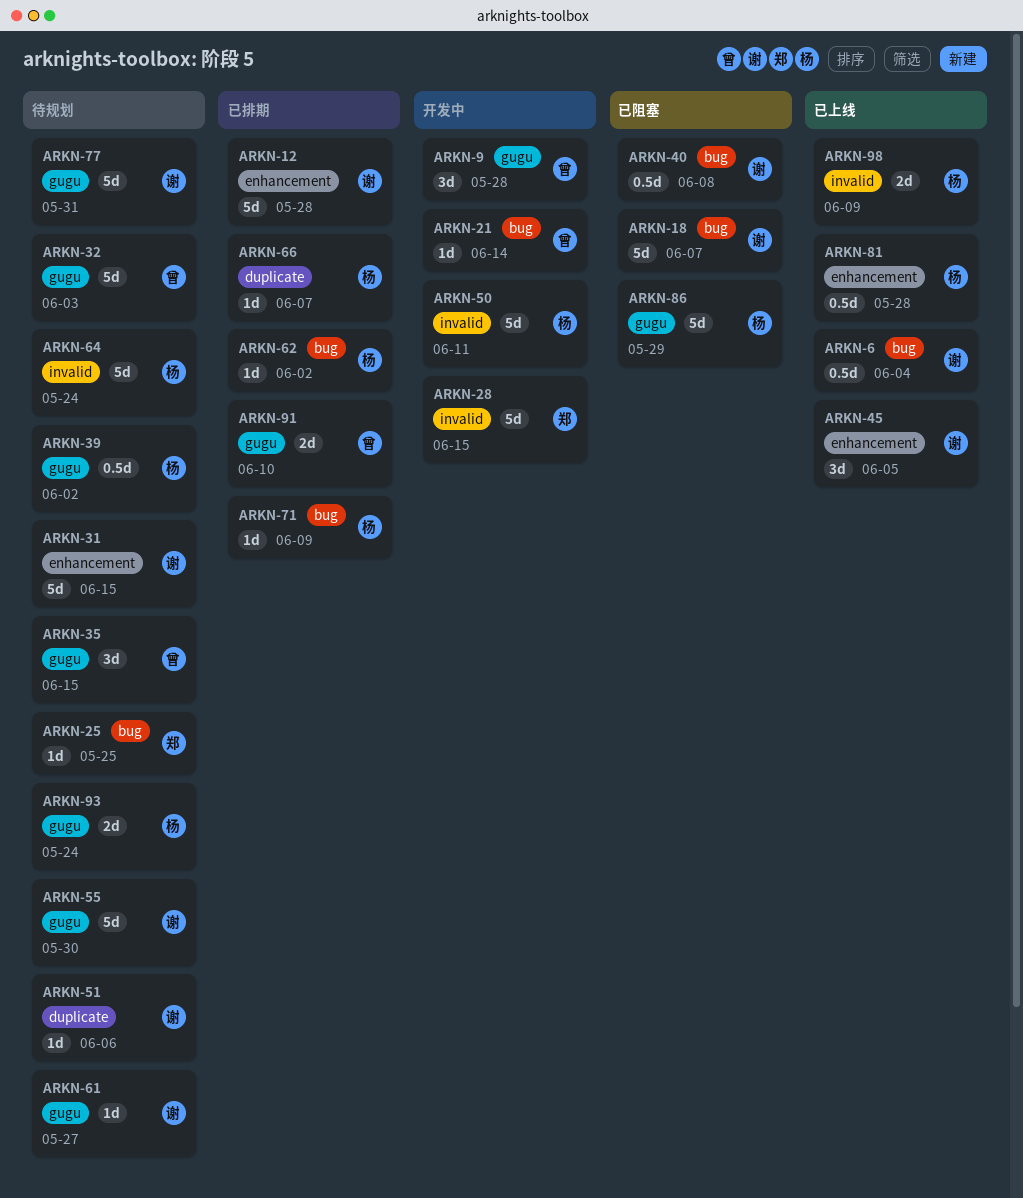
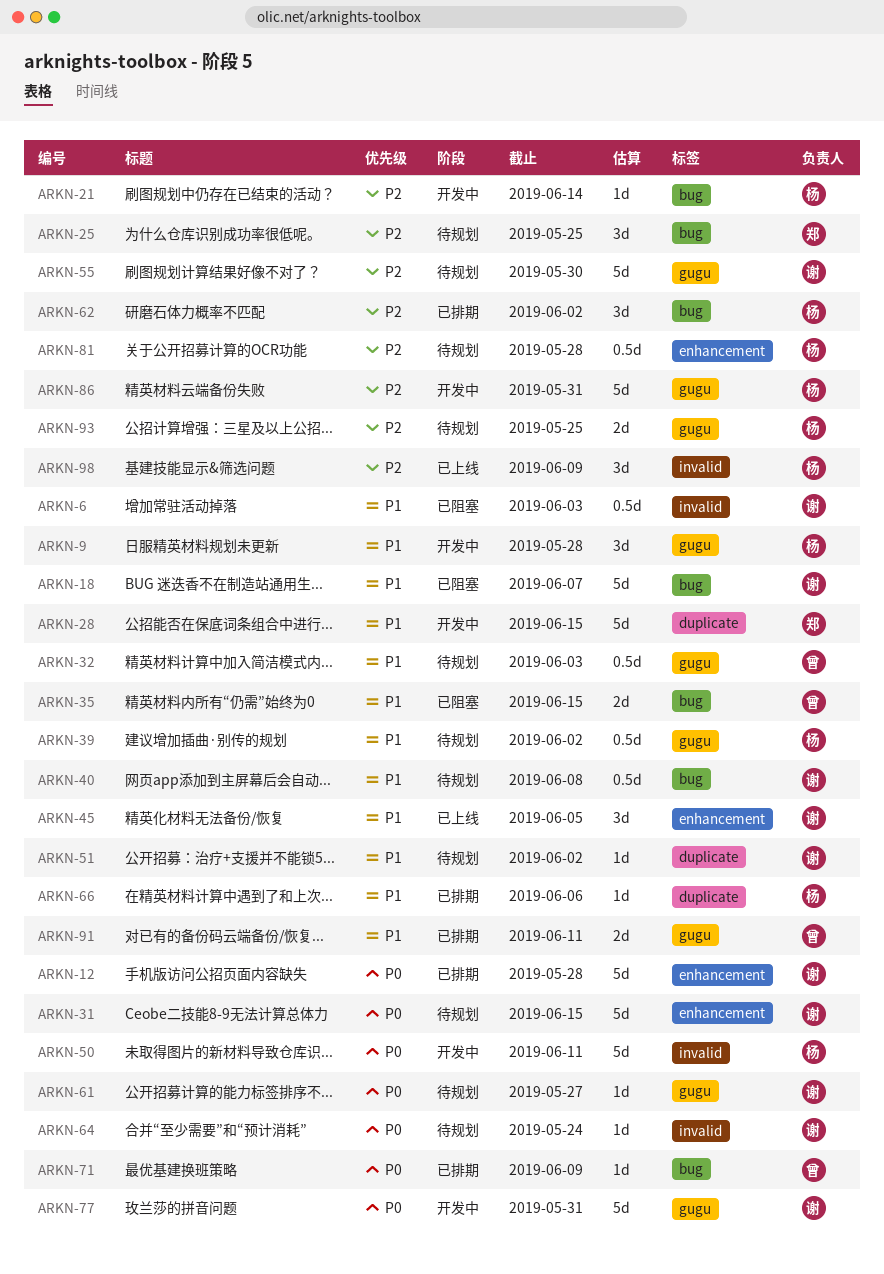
ARKN-6, status: 已上线 -> 已阻塞
ARKN-6, label: bug -> invalid
ARKN-6, due: Jun 4 -> Jun 3
ARKN-9, owner: 曾 -> 杨
ARKN-21, owner: 曾 -> 杨
ARKN-25, estimate: 1d -> 3d
ARKN-28, label: invalid -> duplicate
ARKN-32, estimate: 5d -> 0.5d
ARKN-35, status: 待规划 -> 已阻塞
ARKN-35, label: gugu -> bug
ARKN-35, estimate: 3d -> 2d
ARKN-40, status: 已阻塞 -> 待规划
ARKN-51, due: Jun 6 -> Jun 2
ARKN-62, estimate: 1d -> 3d
ARKN-64, owner: 杨 -> 谢
ARKN-64, estimate: 5d -> 1d
ARKN-66, due: Jun 7 -> Jun 6
ARKN-71, owner: 杨 -> 曾
ARKN-77, status: 待规划 -> 开发中
ARKN-81, status: 已上线 -> 待规划
ARKN-86, status: 已阻塞 -> 开发中
ARKN-86, due: May 29 -> May 31
ARKN-91, due: Jun 10 -> Jun 11
ARKN-93, due: May 24 -> May 25
ARKN-98, estimate: 2d -> 3d

